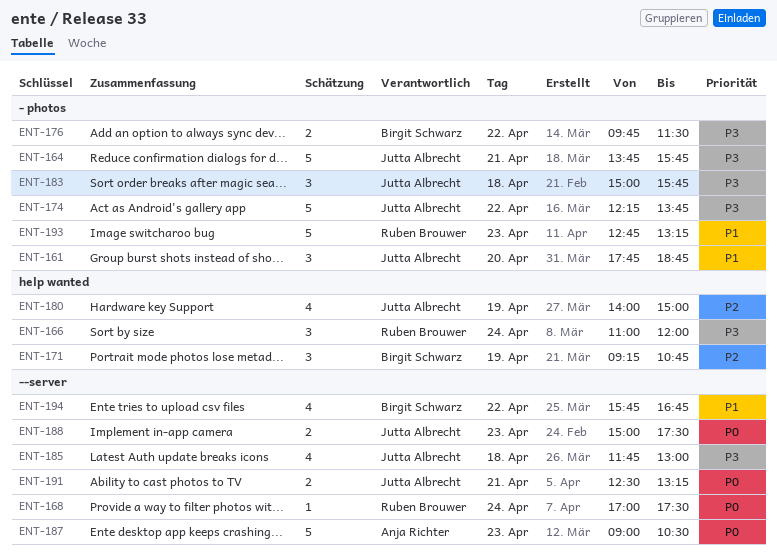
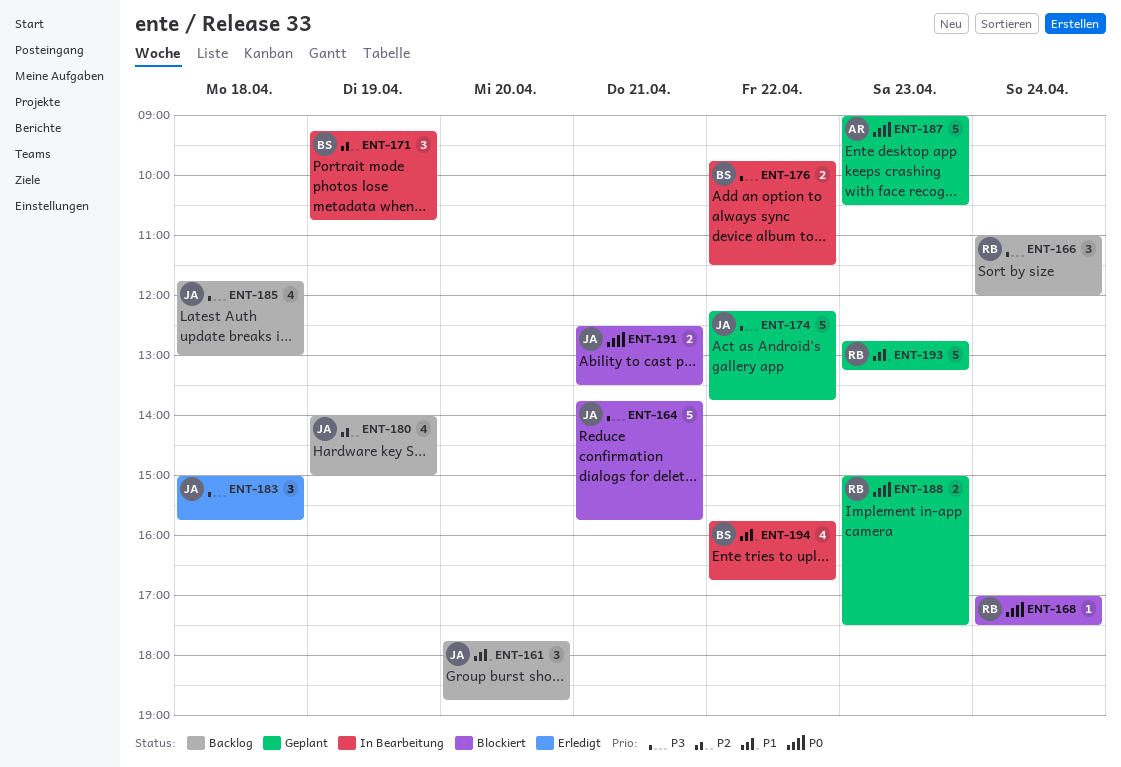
ENT-188, owner: Jutta Albrecht -> Ruben Brouwer
ENT-191, ends: 13:15 -> 13:30

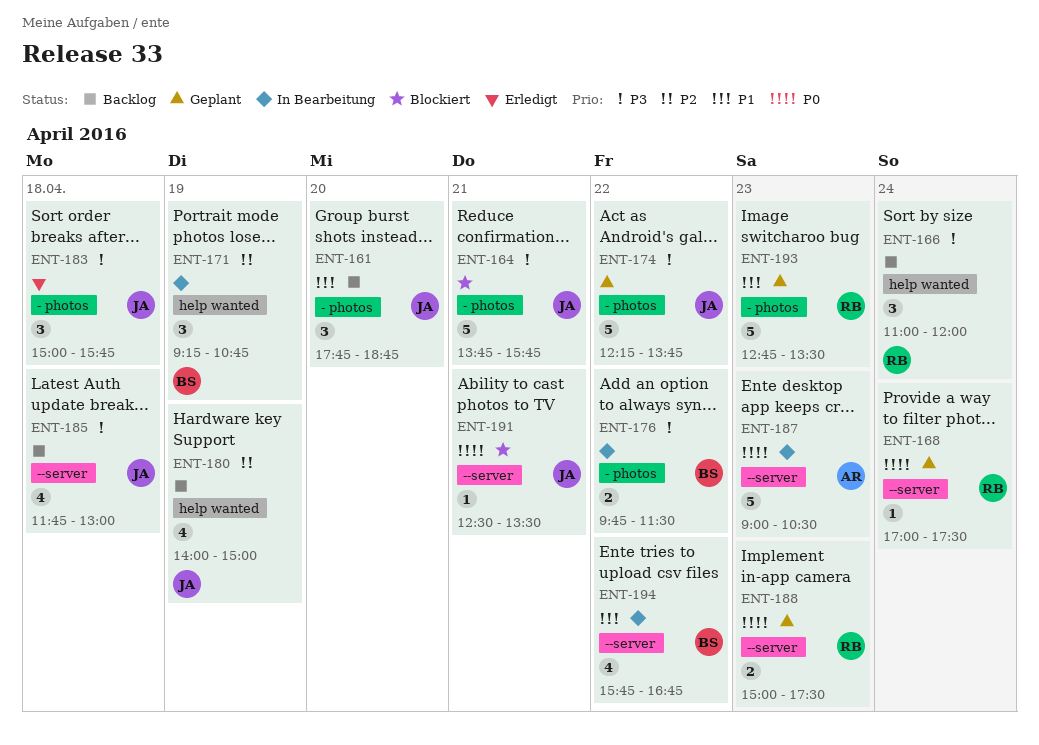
ENT-168, status: Blockiert -> Geplant
ENT-187, status: Geplant -> In Bearbeitung
ENT-191, estimate: 2 -> 1
ENT-193, ends: 13:15 -> 13:30

